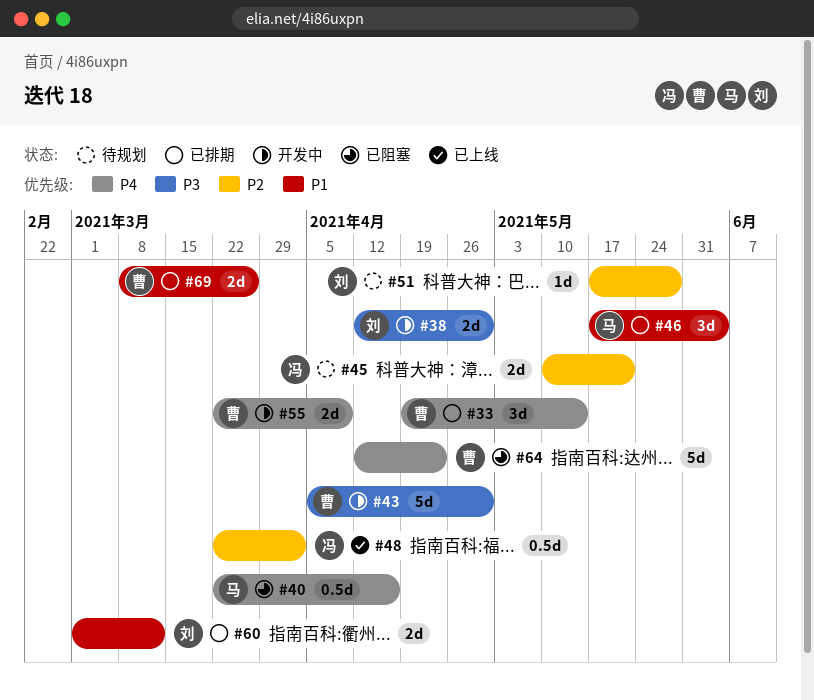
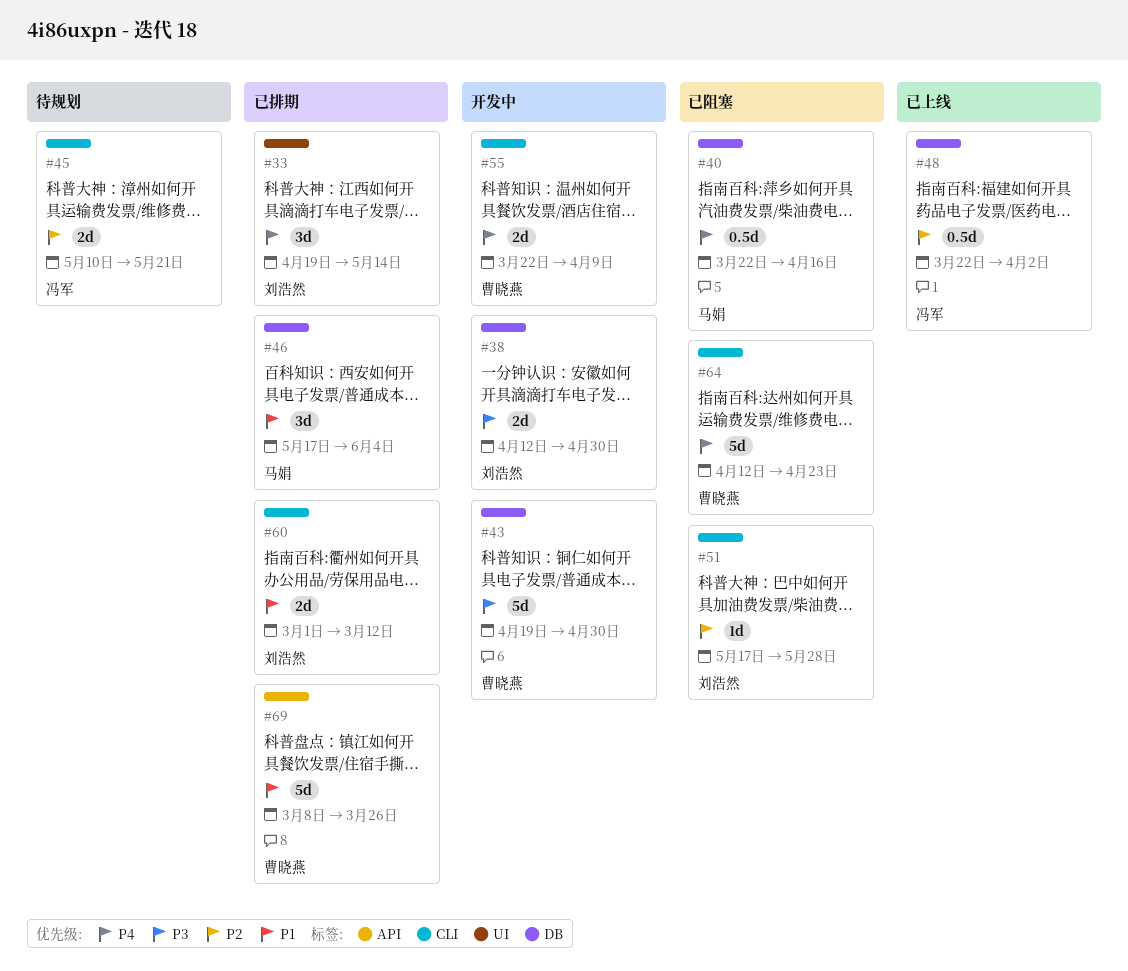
#33, owner: 曹晓燕 -> 刘浩然
#43, start: Apr 5 -> Apr 19
#51, status: 待规划 -> 已阻塞
#69, estimate: 2d -> 5d

